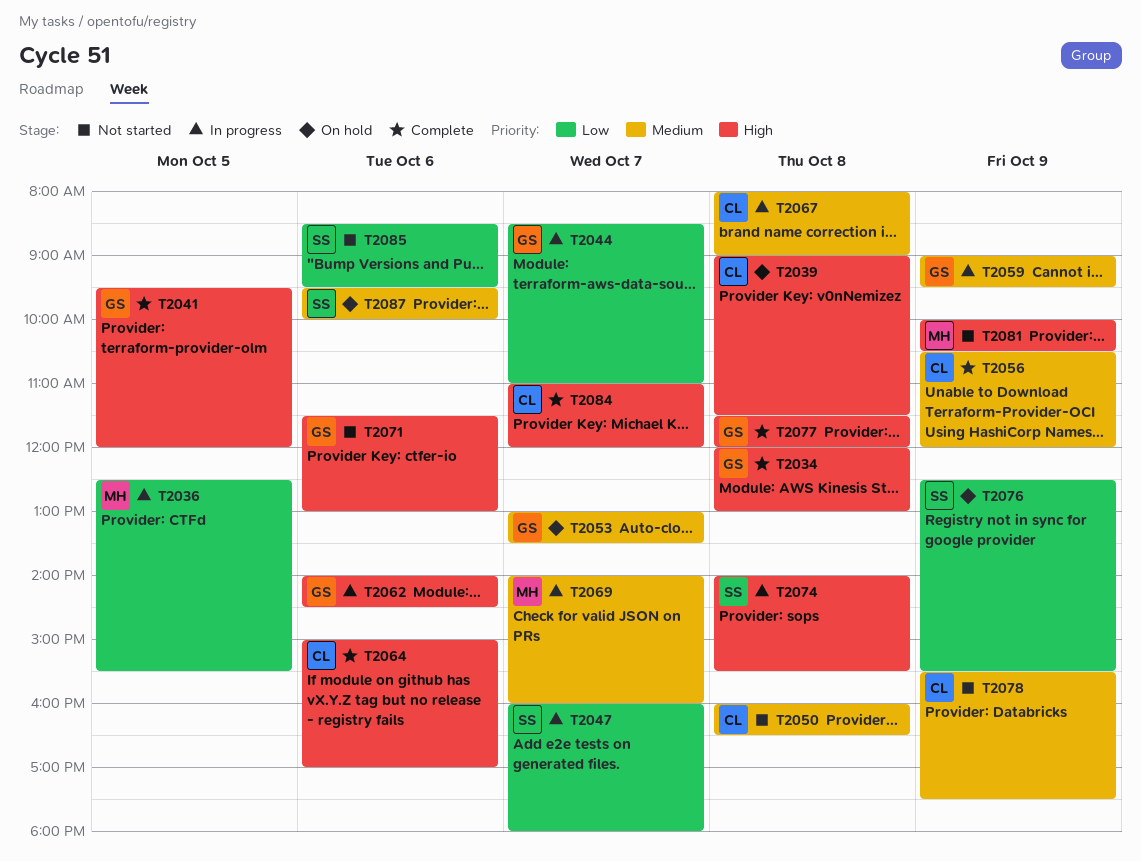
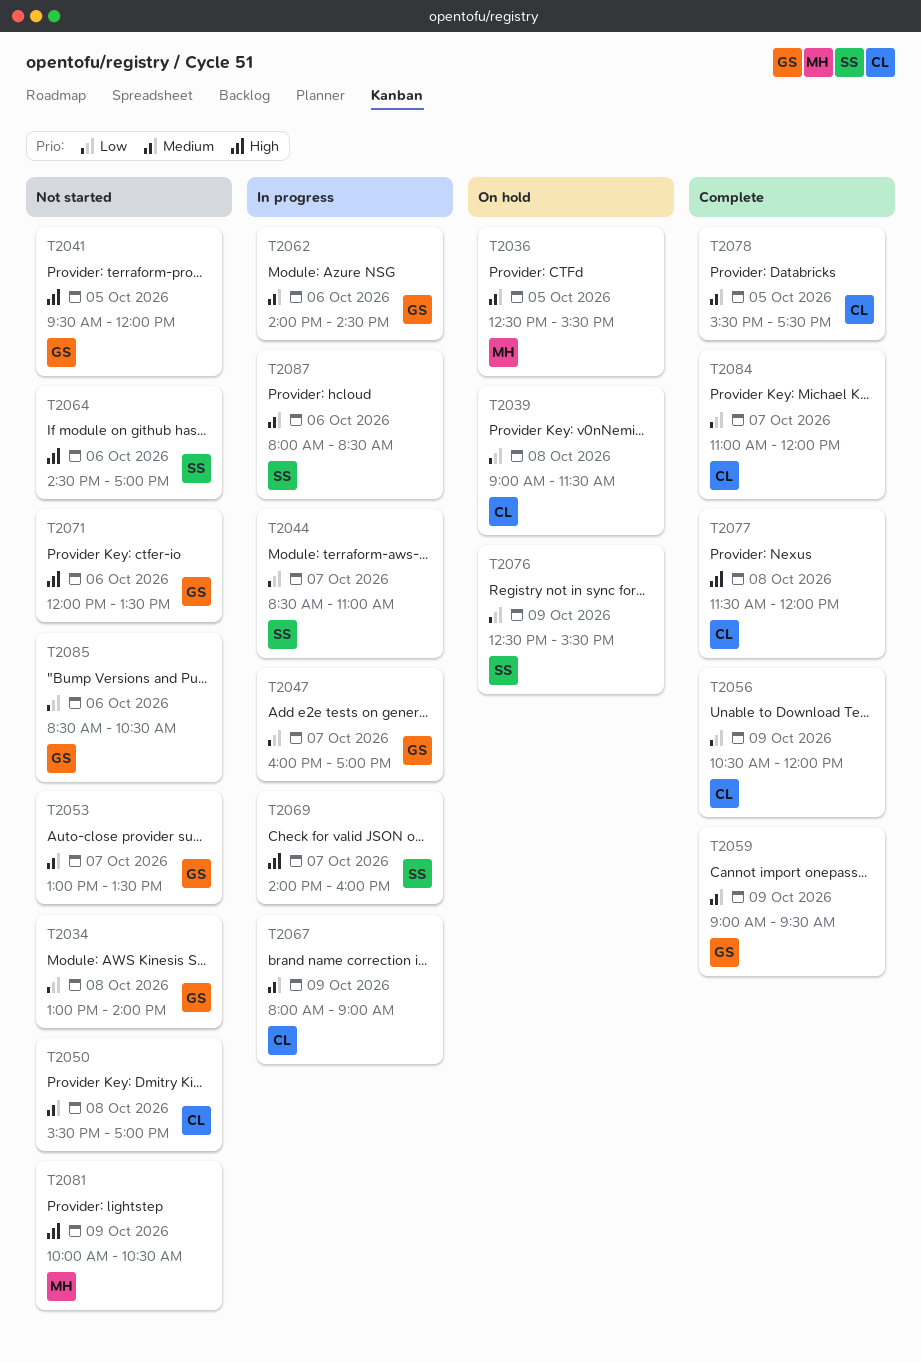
T2034, status: Complete -> Not started
T2034, priority: High -> Low
T2034, begins: 12:00 -> 13:00
T2034, ends: 13:00 -> 14:00
T2036, status: In progress -> On hold
T2036, priority: Low -> Medium
T2039, priority: High -> Low
T2041, status: Complete -> Not started
T2044, owner: GS -> SS
T2047, owner: SS -> GS
T2047, ends: 18:00 -> 17:00
T2050, begins: 16:00 -> 15:30
T2050, ends: 16:30 -> 17:00
T2053, status: On hold -> Not started
T2056, priority: Medium -> Low
T2059, status: In progress -> Complete
T2062, priority: High -> Medium
T2064, status: Complete -> Not started
T2064, owner: CL -> SS
T2064, begins: 15:00 -> 14:30
T2067, day: Oct 8 -> Oct 9
T2069, owner: MH -> SS
T2069, priority: Medium -> High
T2071, begins: 11:30 -> 12:00
T2071, ends: 13:00 -> 13:30
T2074: present -> none
T2077, owner: GS -> CL
T2078, status: Not started -> Complete
T2078, day: Oct 9 -> Oct 5
T2084, priority: High -> Low
T2085, owner: SS -> GS
T2085, ends: 09:30 -> 10:30
T2087, status: On hold -> In progress
T2087, begins: 09:30 -> 08:00
T2087, ends: 10:00 -> 08:30

